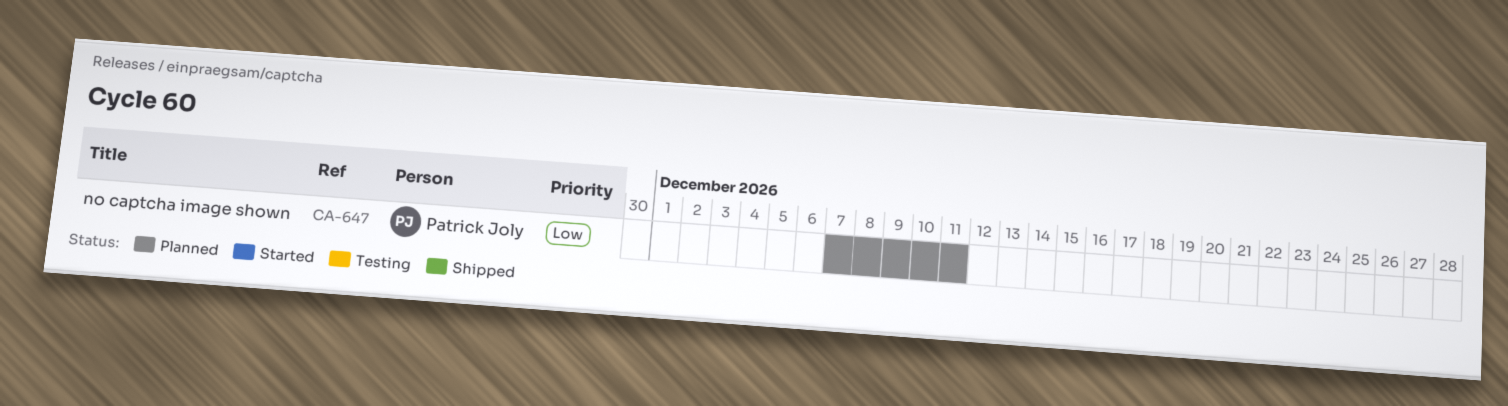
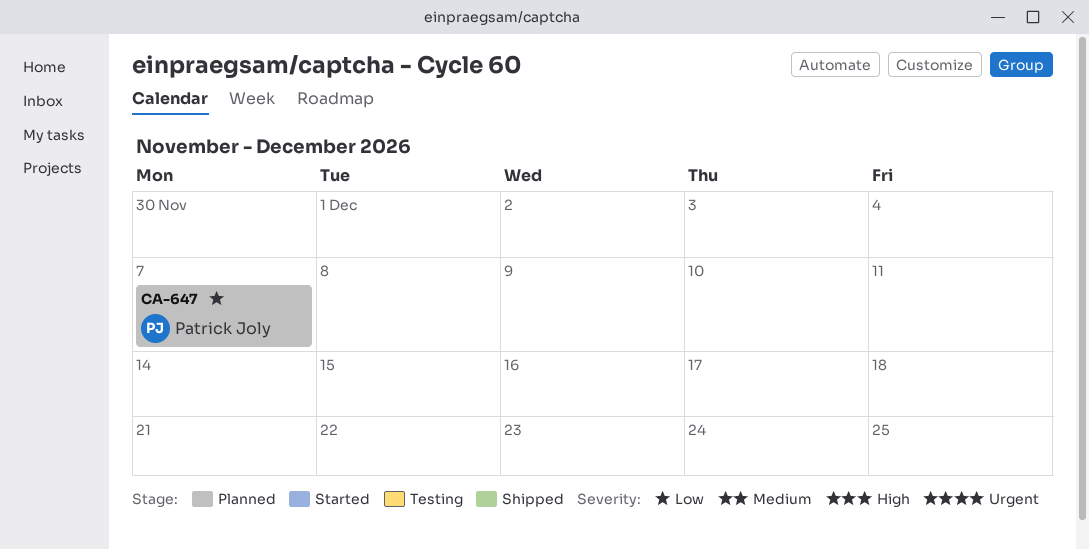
CA-647, due: Dec 11 -> Dec 7

